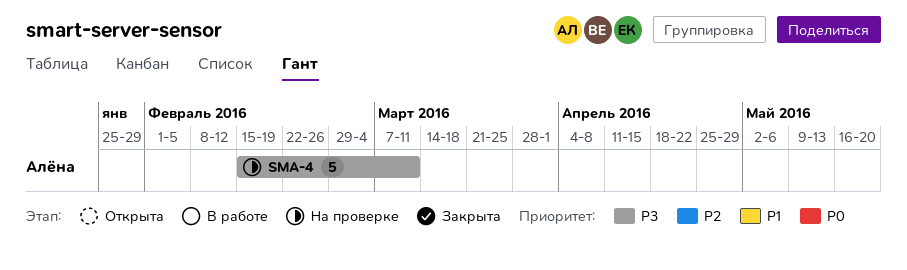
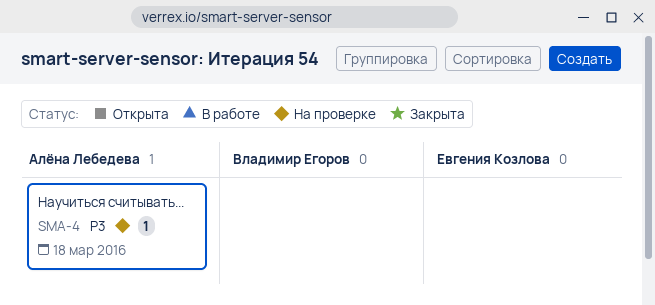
SMA-4, estimate: 5 -> 1
SMA-4, due: Mar 11 -> Mar 18

